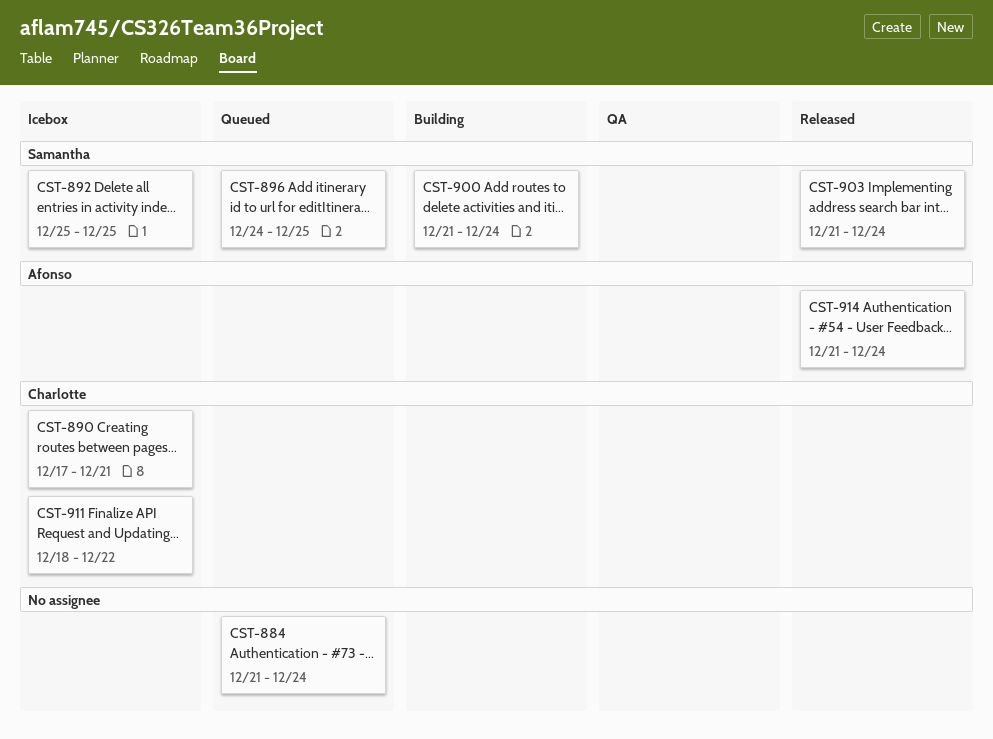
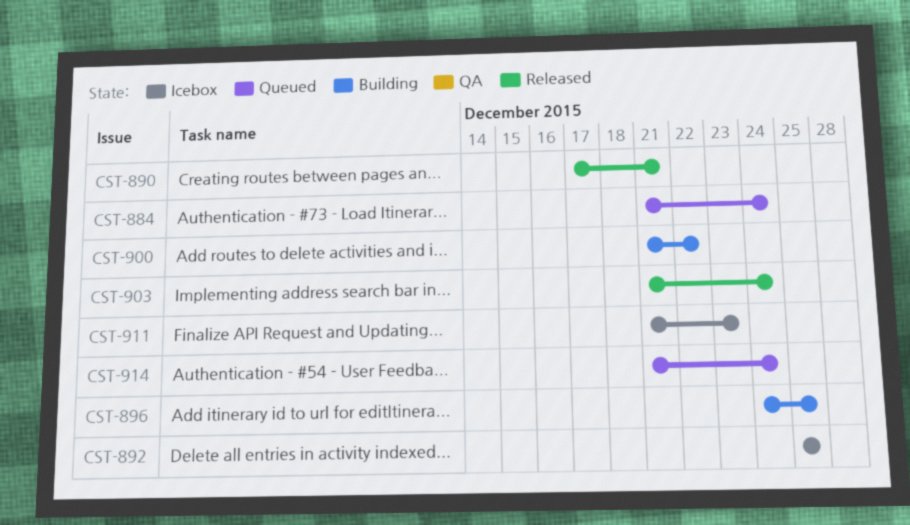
CST-890, status: Icebox -> Released
CST-896, status: Queued -> Building
CST-900, due: Dec 24 -> Dec 22
CST-911, start: Dec 18 -> Dec 21
CST-911, due: Dec 22 -> Dec 23
CST-914, status: Released -> Queued

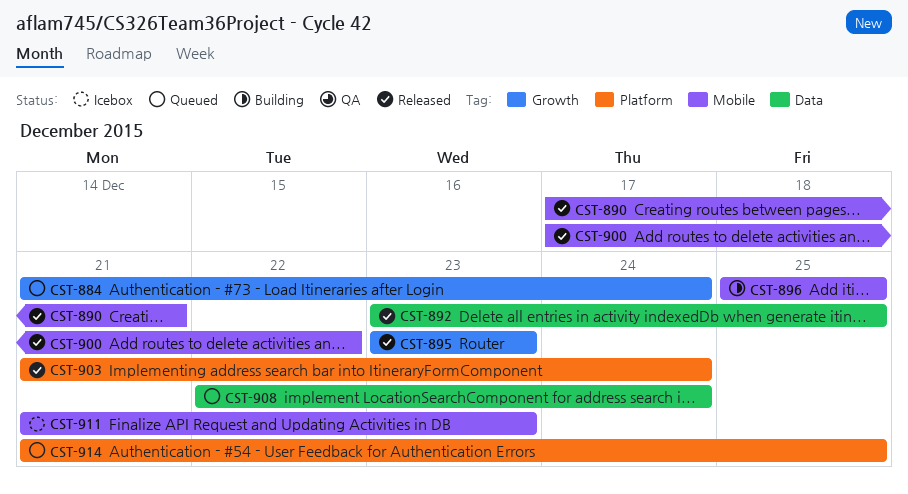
CST-892, status: Icebox -> Released
CST-892, start: Dec 25 -> Dec 23
CST-895: none -> present
CST-896, start: Dec 24 -> Dec 25
CST-900, status: Building -> Released
CST-900, start: Dec 21 -> Dec 17
CST-908: none -> present
CST-914, due: Dec 24 -> Dec 25

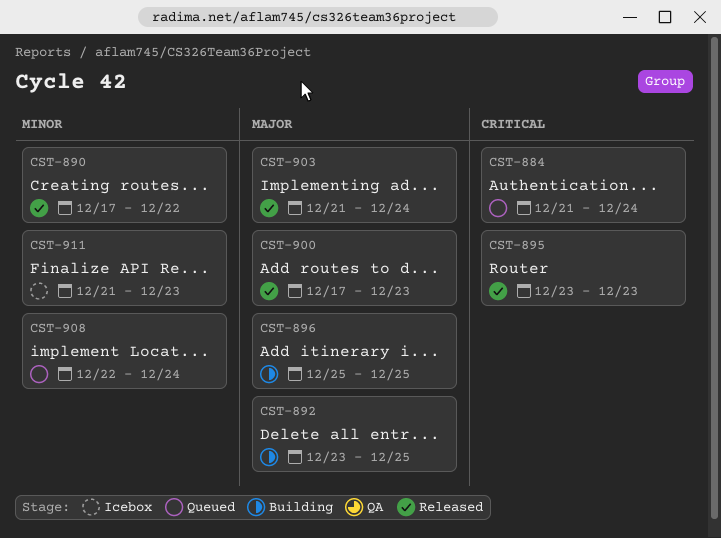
CST-890, due: Dec 21 -> Dec 22
CST-892, status: Released -> Building
CST-900, due: Dec 22 -> Dec 23
CST-914: present -> none

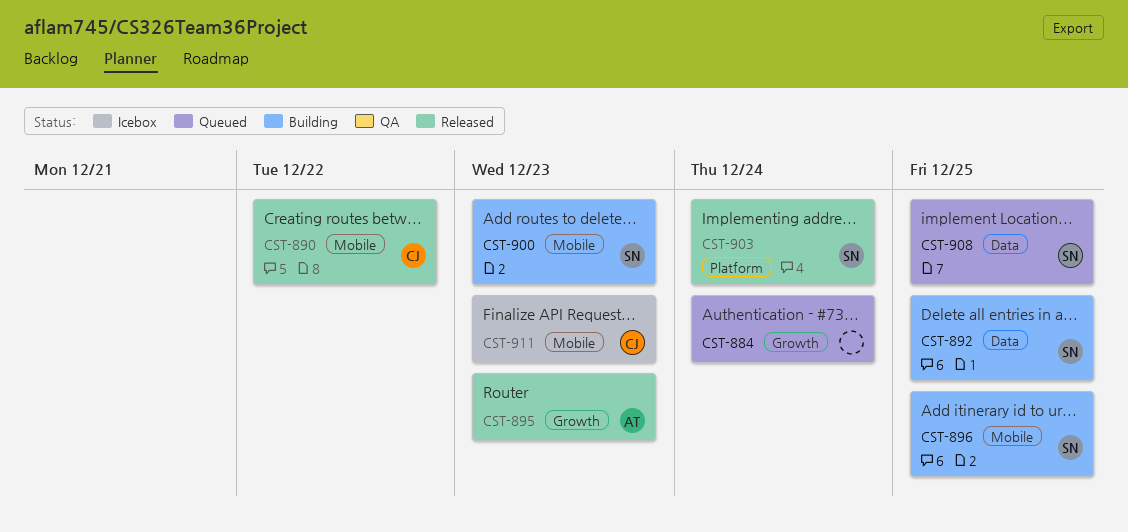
CST-900, status: Released -> Building
CST-908, due: Dec 24 -> Dec 25

